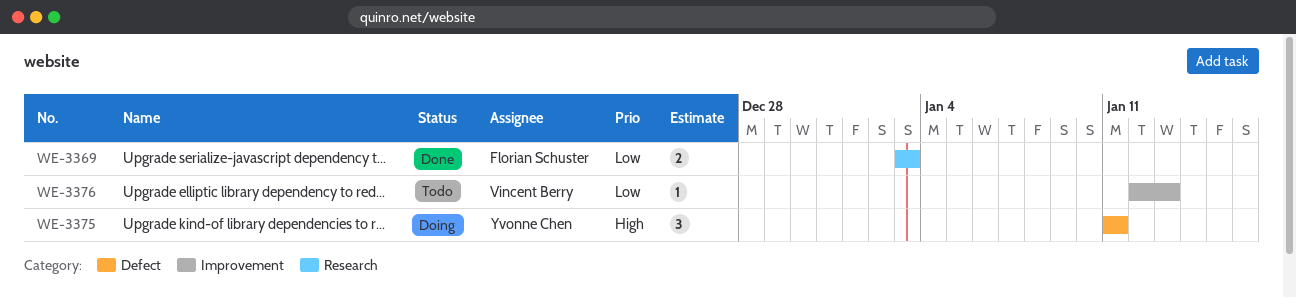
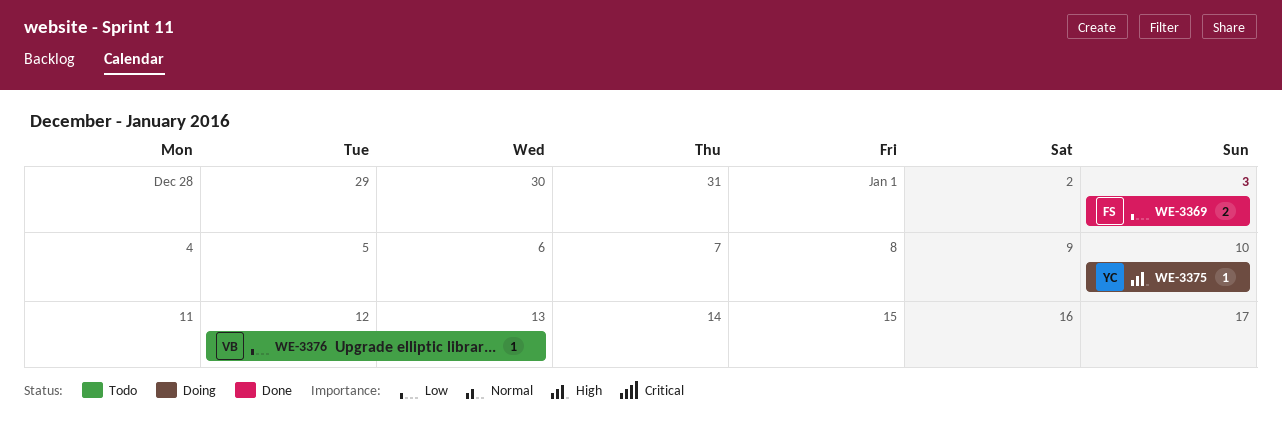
WE-3375, estimate: 3 -> 1
WE-3375, start: Jan 11 -> Jan 10
WE-3375, due: Jan 11 -> Jan 10

